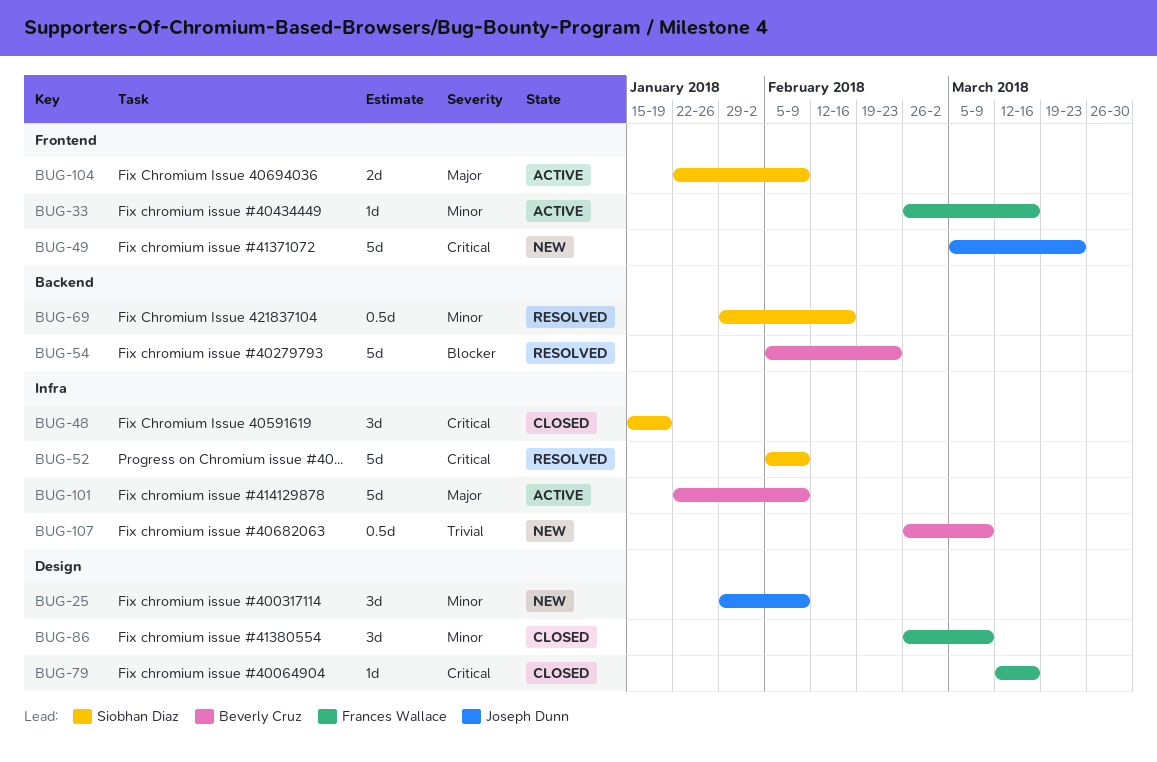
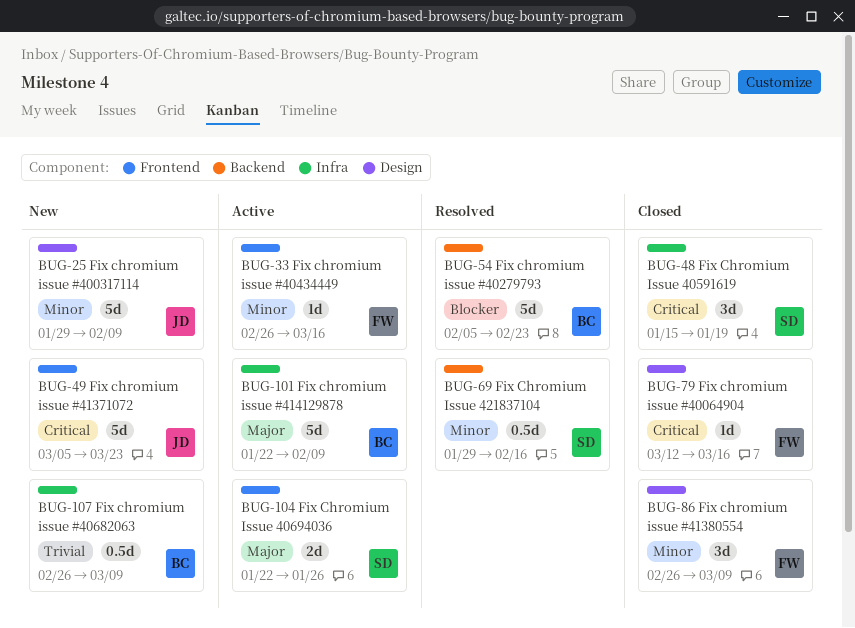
BUG-25, estimate: 3d -> 5d
BUG-52: present -> none
BUG-104, due: Feb 9 -> Jan 26

